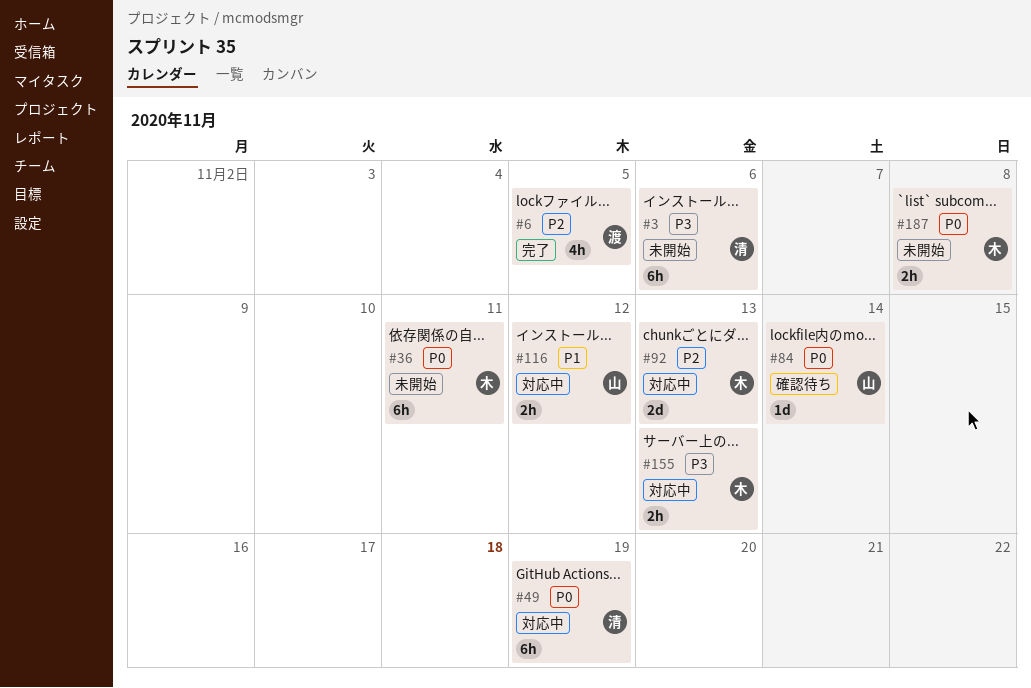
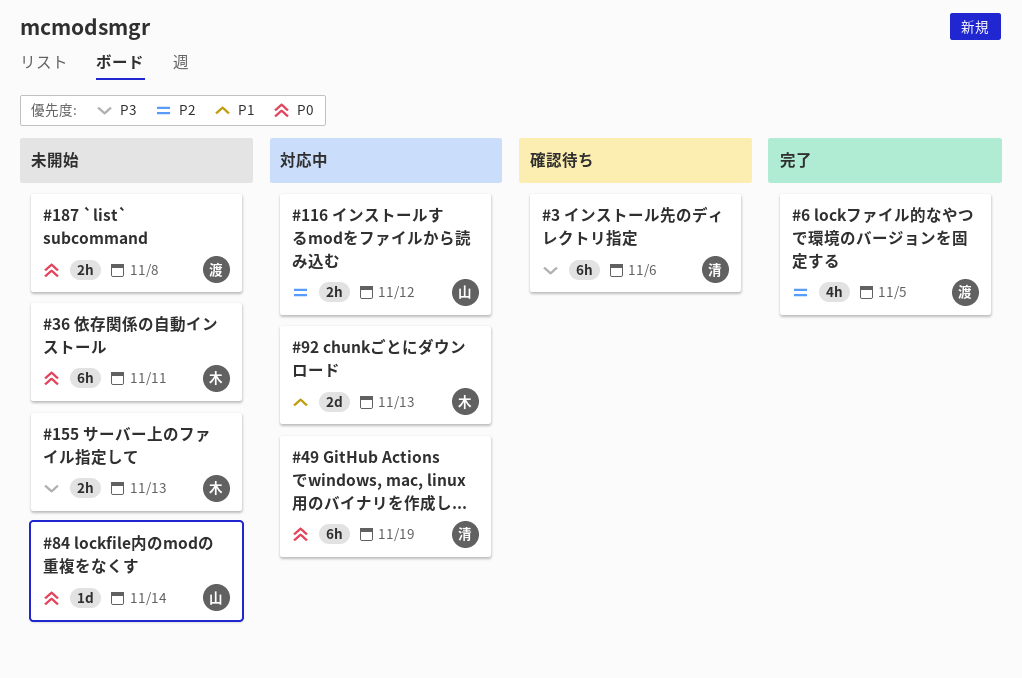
#3, status: 未開始 -> 確認待ち
#84, status: 確認待ち -> 未開始
#92, priority: P2 -> P1
#116, priority: P1 -> P2
#155, status: 対応中 -> 未開始
#187, owner: 木 -> 渡

